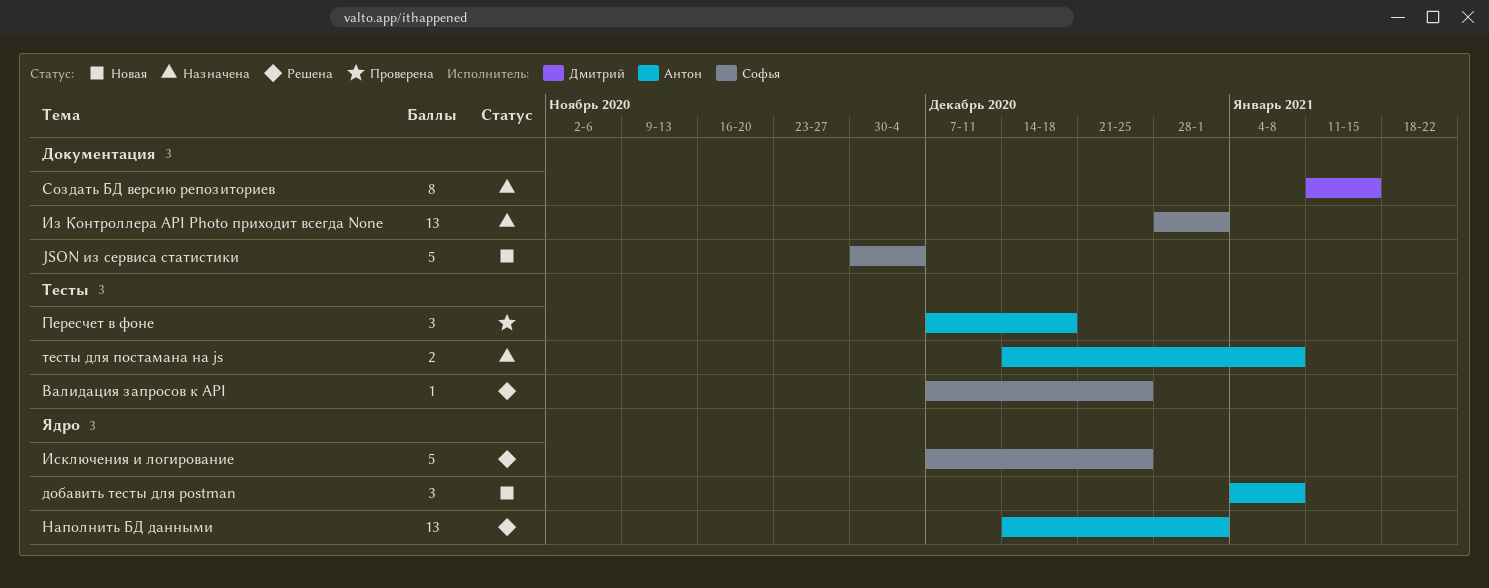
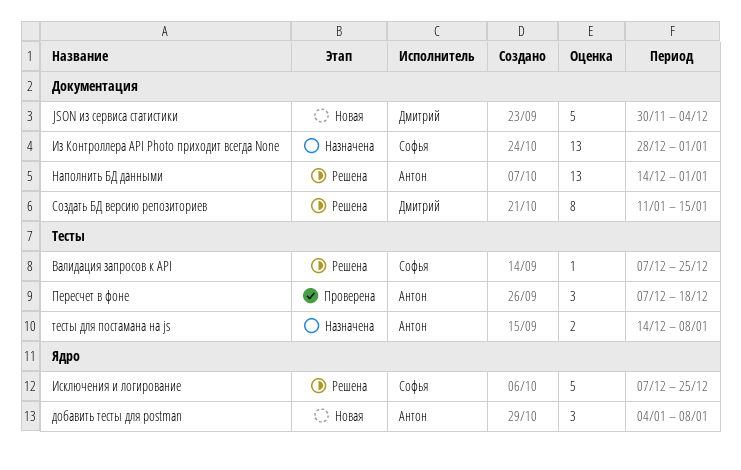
JSON из сервиса статистики, owner: Софья -> Дмитрий
Наполнить БД данными, label: Ядро -> Документация
Создать БД версию репозиториев, status: Назначена -> Решена

